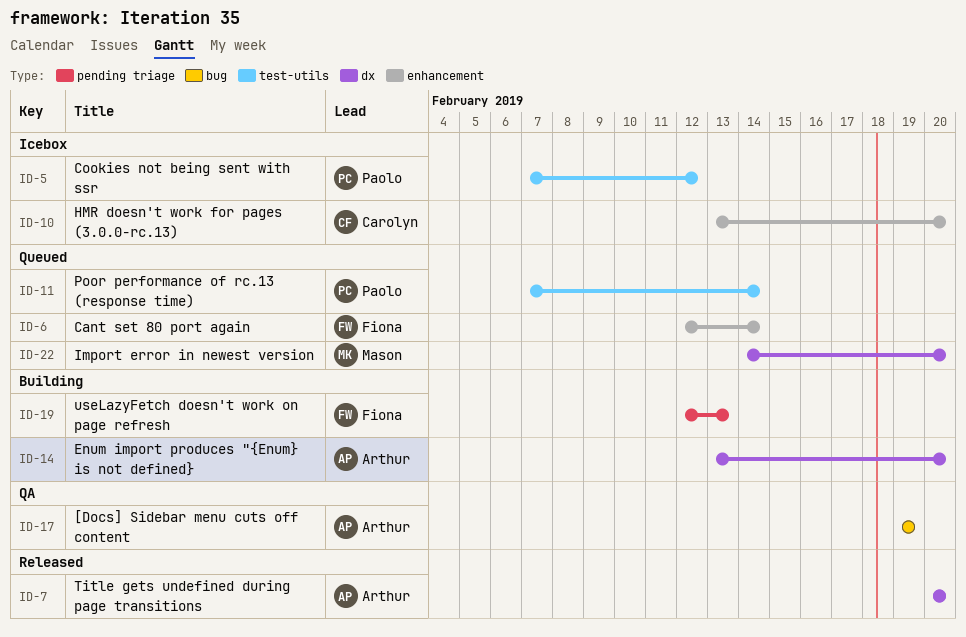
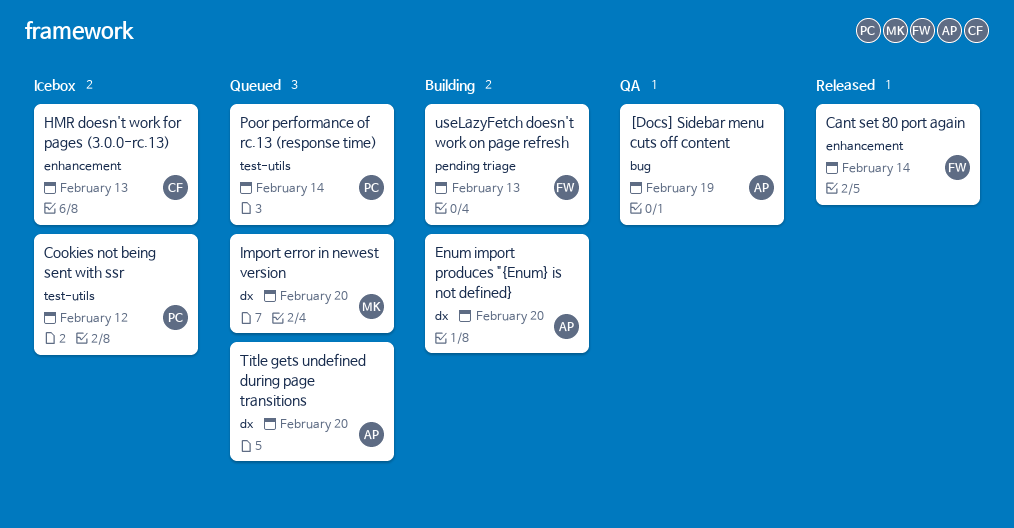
Cant set 80 port again, status: Queued -> Released
HMR doesn't work for pages (3.0.0-rc.13), due: Feb 20 -> Feb 13
Title gets undefined during page transitions, status: Released -> Queued

